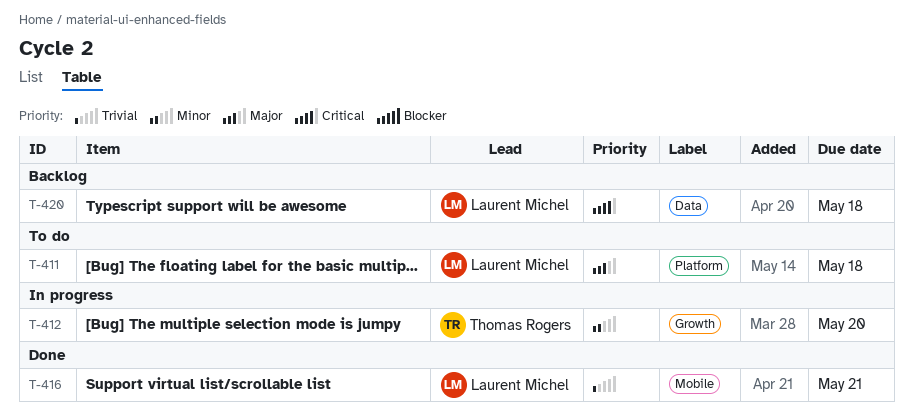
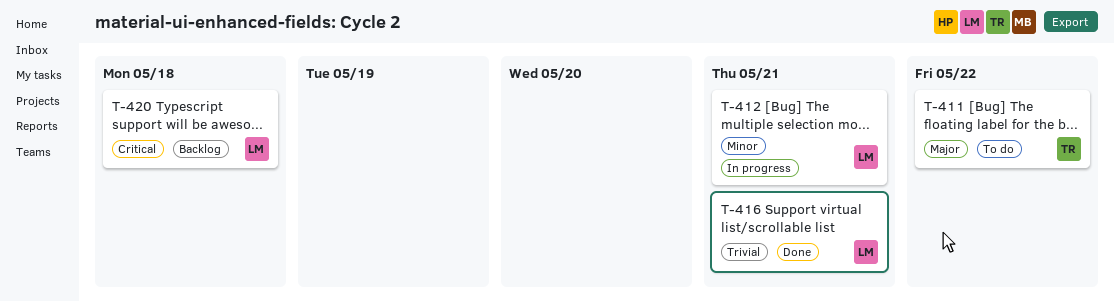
T-411, owner: Laurent Michel -> Thomas Rogers
T-411, due: May 18 -> May 22
T-412, owner: Thomas Rogers -> Laurent Michel
T-412, due: May 20 -> May 21

